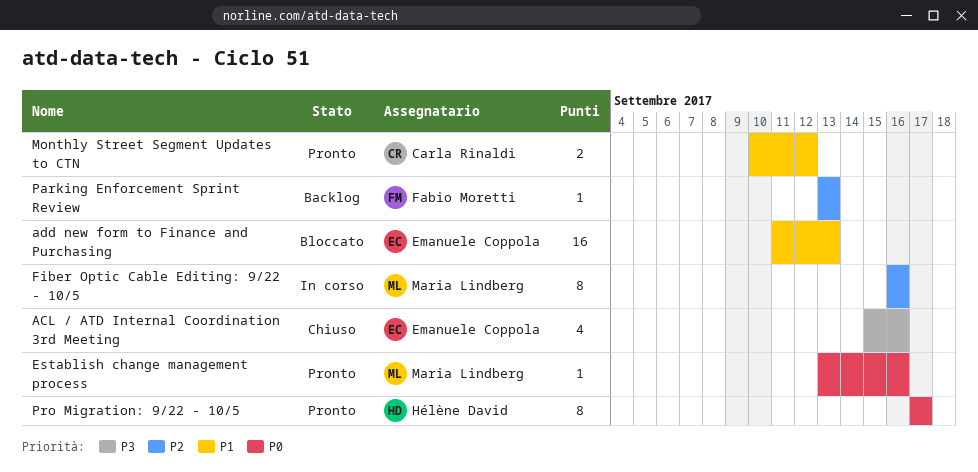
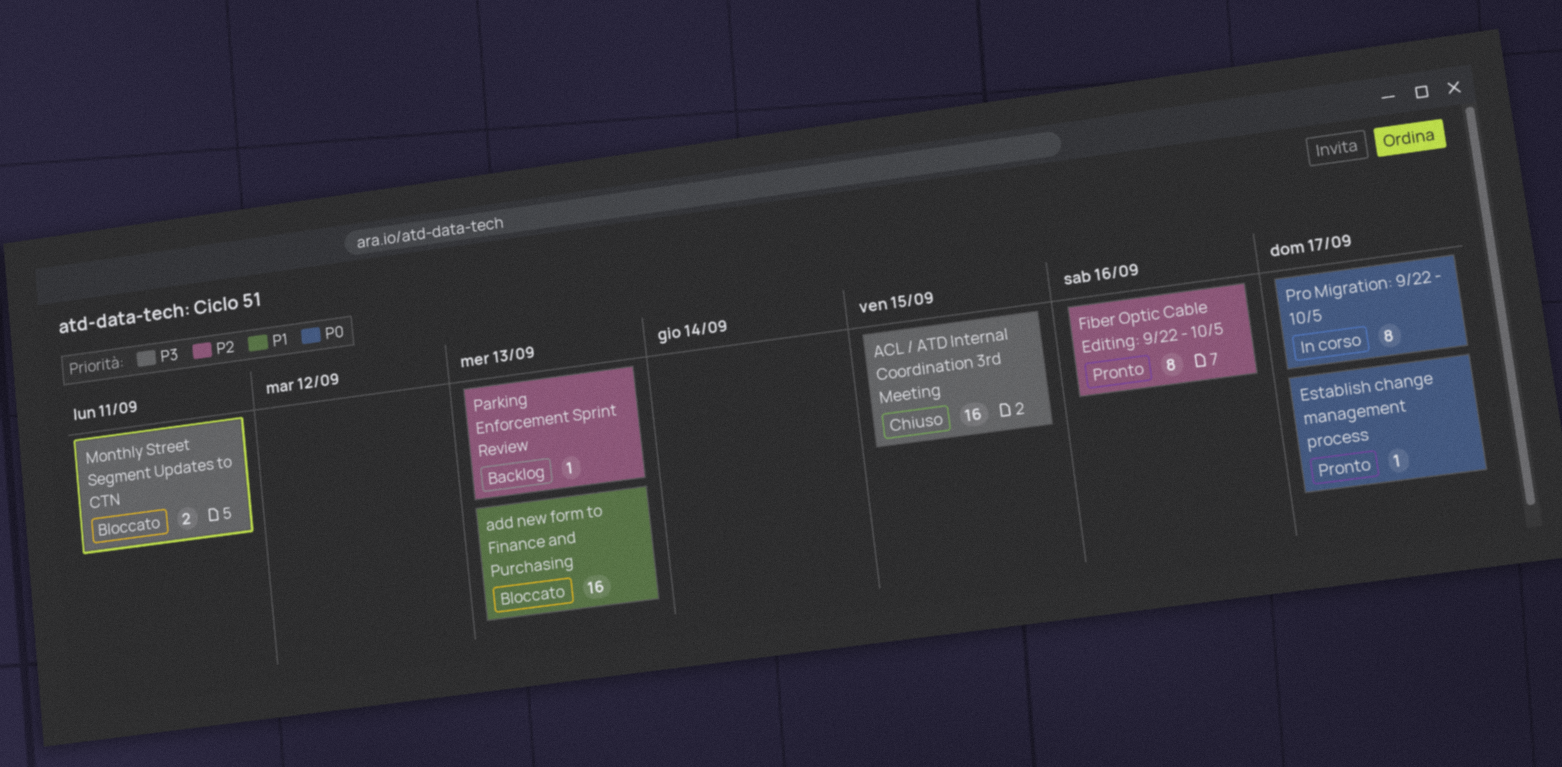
ACL / ATD Internal Coordination 3rd Meeting, estimate: 4 -> 16
ACL / ATD Internal Coordination 3rd Meeting, due: Sep 16 -> Sep 15
Establish change management process, due: Sep 16 -> Sep 17
Fiber Optic Cable Editing: 9/22 - 10/5, status: In corso -> Pronto
Monthly Street Segment Updates to CTN, status: Pronto -> Bloccato
Monthly Street Segment Updates to CTN, priority: P1 -> P3
Monthly Street Segment Updates to CTN, due: Sep 12 -> Sep 11
Pro Migration: 9/22 - 10/5, status: Pronto -> In corso

